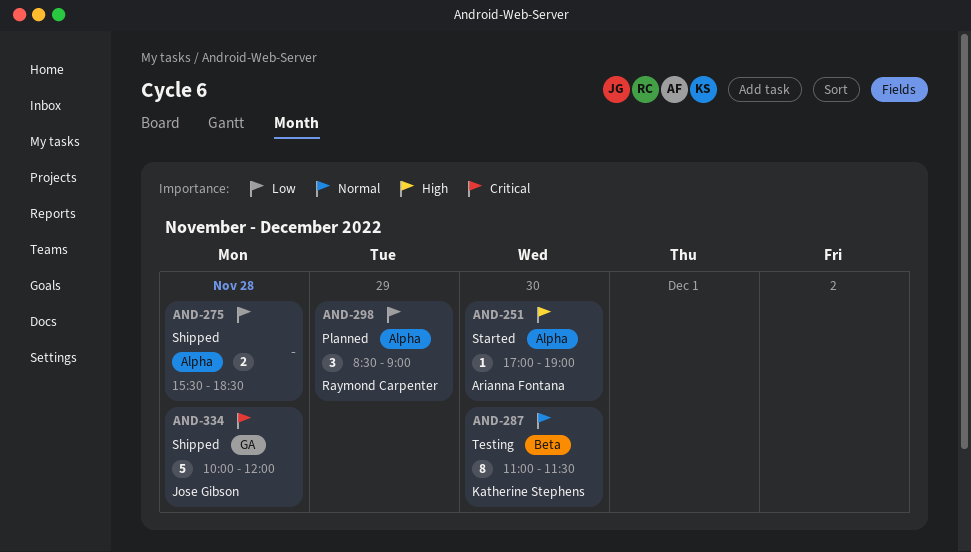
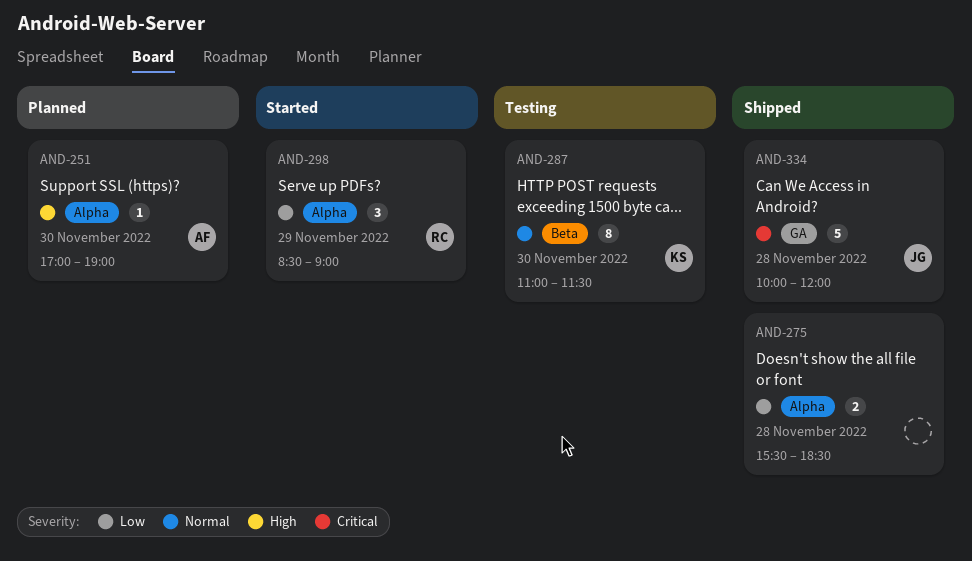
AND-251, status: Started -> Planned
AND-298, status: Planned -> Started

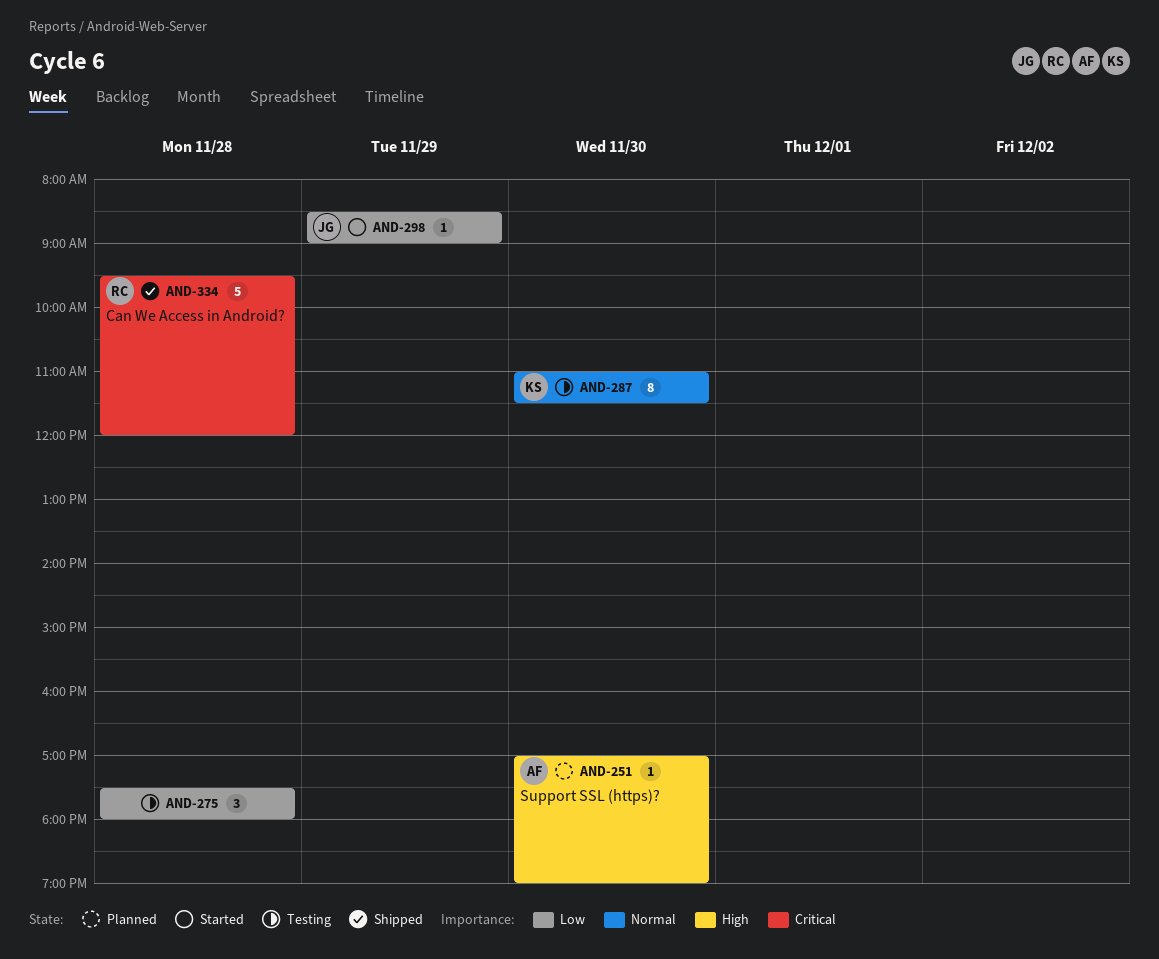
AND-275, status: Shipped -> Testing
AND-275, estimate: 2 -> 3
AND-275, begins: 15:30 -> 17:30
AND-275, ends: 18:30 -> 18:00
AND-298, owner: RC -> JG
AND-298, estimate: 3 -> 1
AND-334, owner: JG -> RC
AND-334, begins: 10:00 -> 09:30

